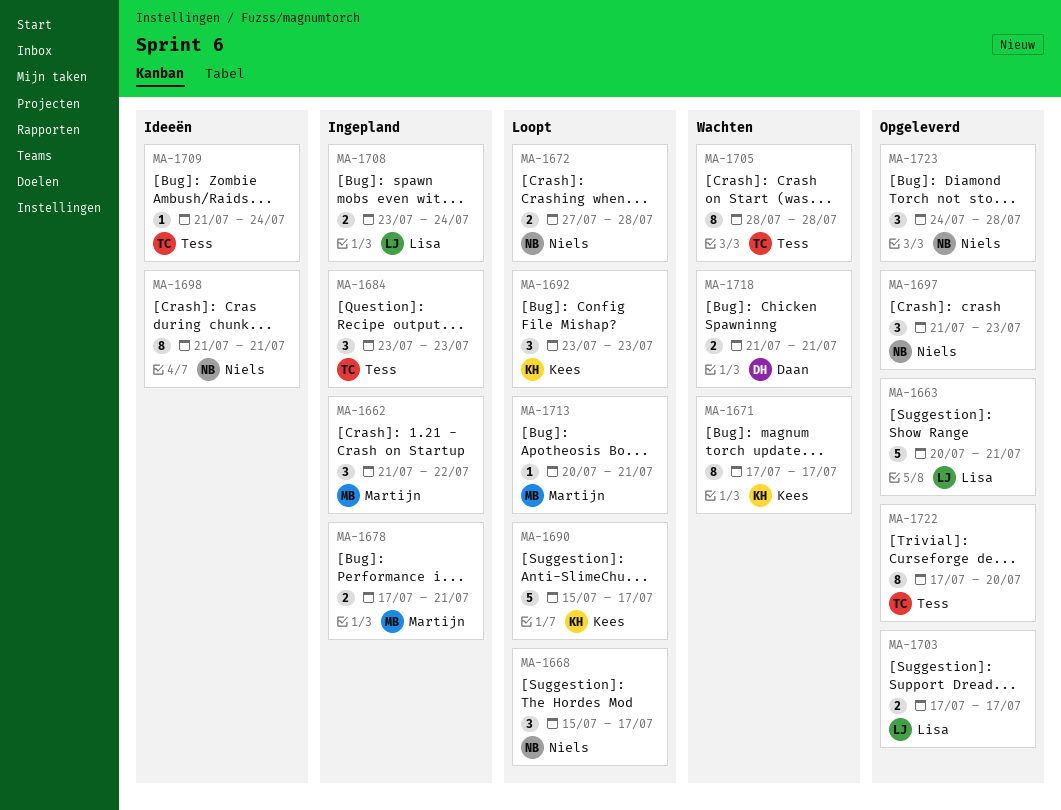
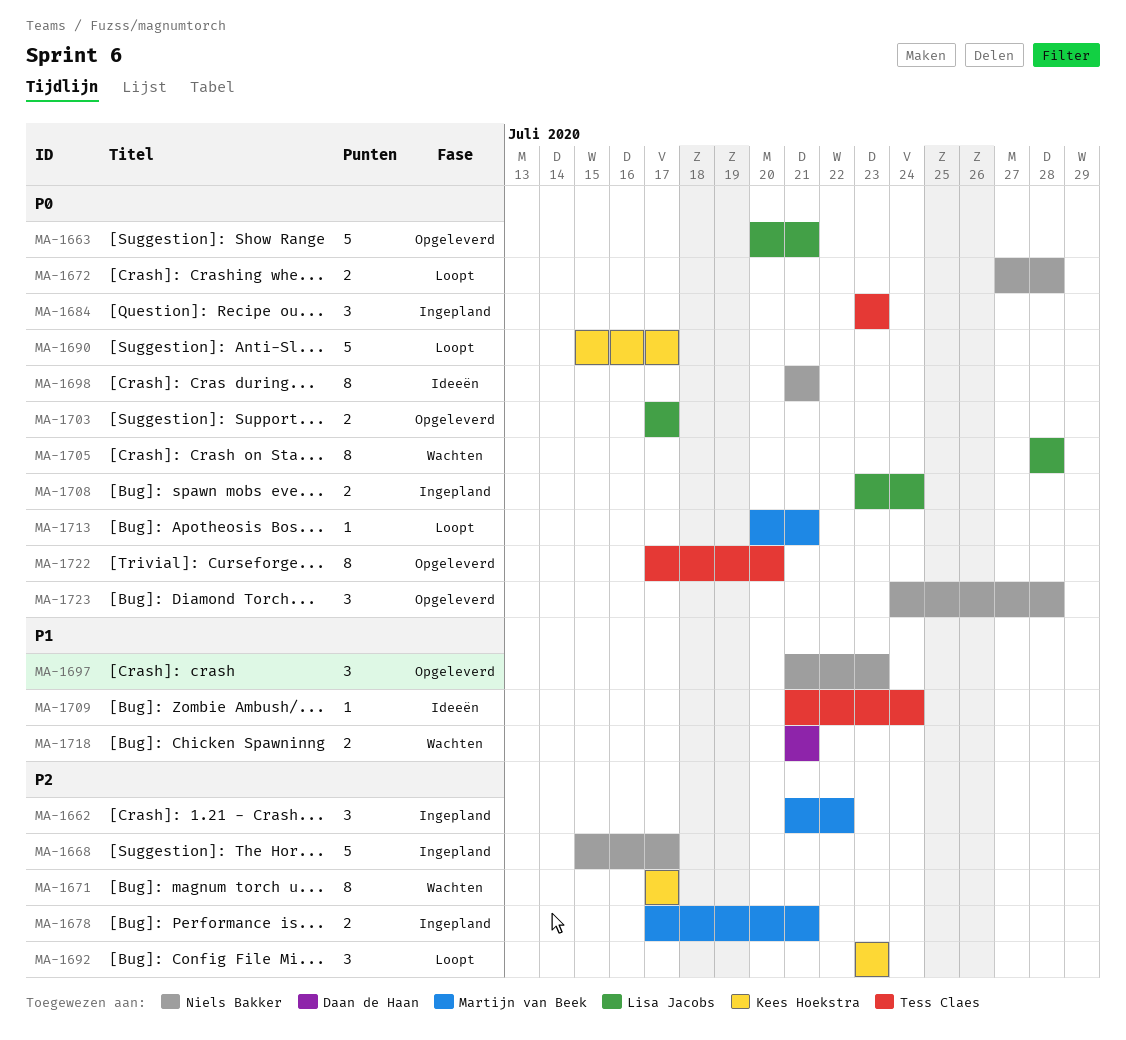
MA-1668, status: Loopt -> Ingepland
MA-1668, estimate: 3 -> 5
MA-1705, owner: Tess Claes -> Lisa Jacobs

